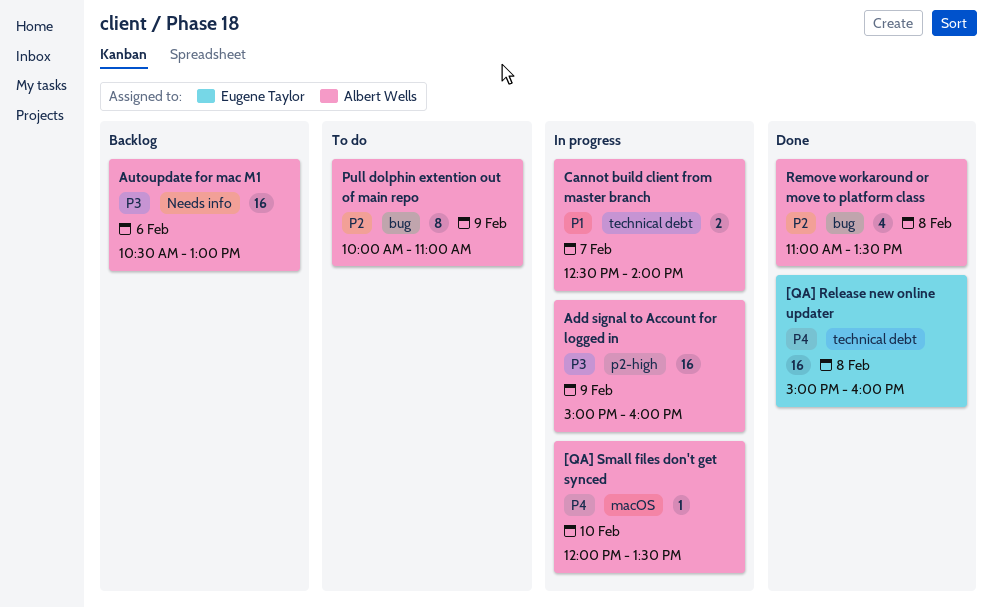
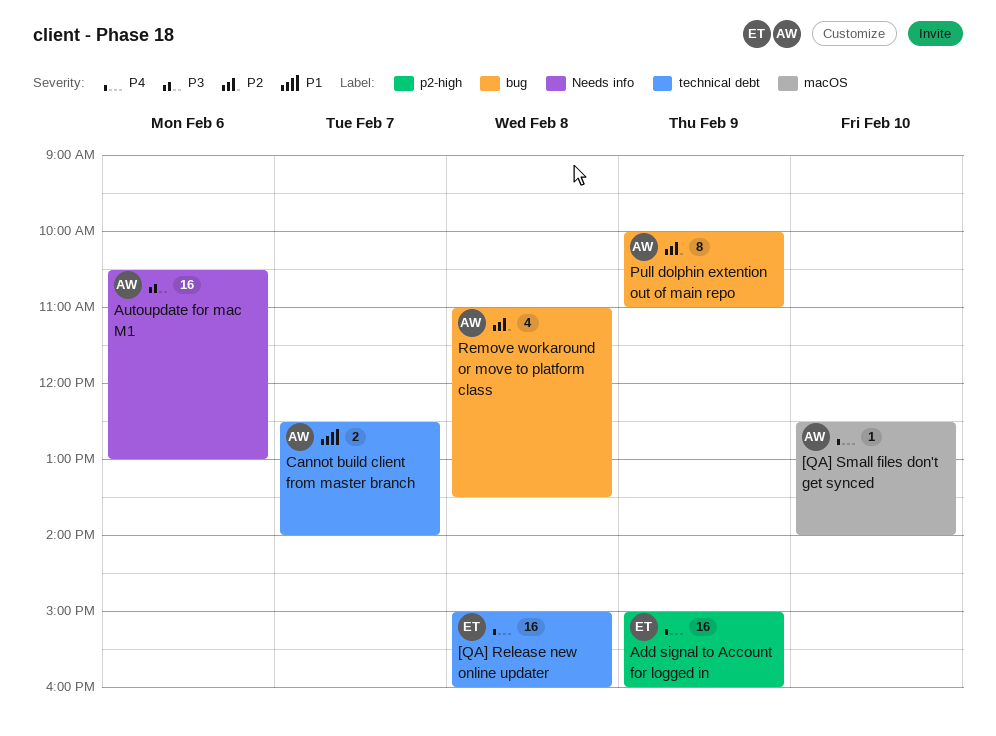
[QA] Small files don't get synced, begins: 12:00 -> 12:30
[QA] Small files don't get synced, ends: 13:30 -> 14:00
Add signal to Account for logged in, owner: Albert Wells -> Eugene Taylor
Add signal to Account for logged in, priority: P3 -> P4

